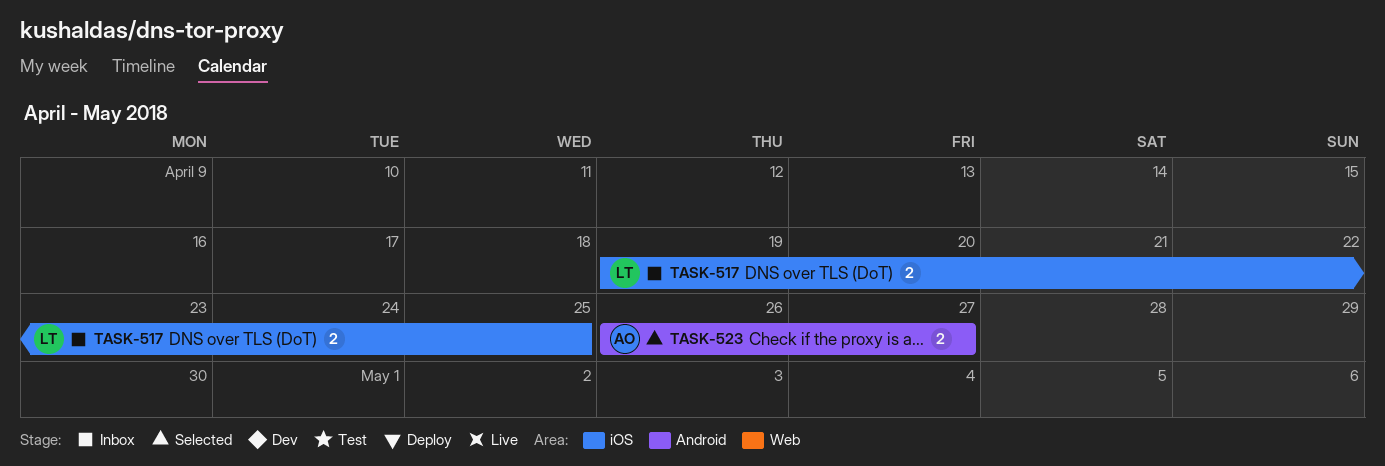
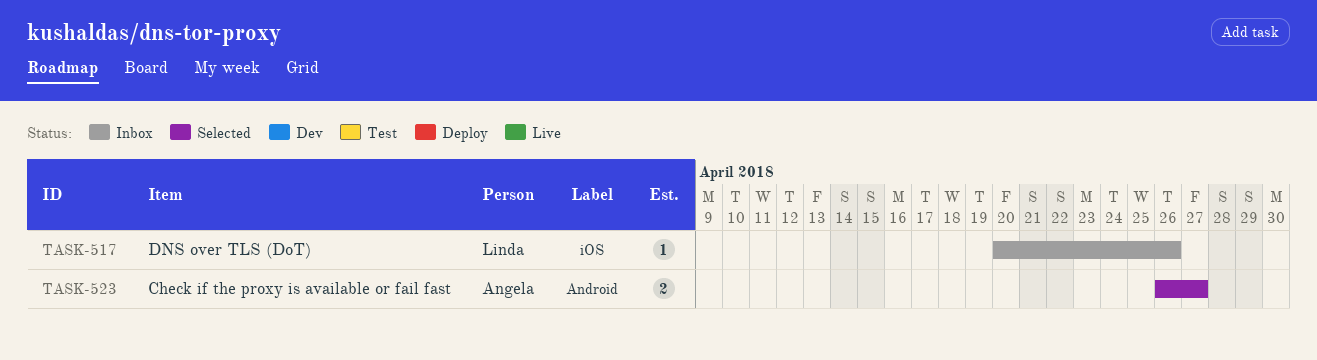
TASK-517, estimate: 2 -> 1
TASK-517, start: Apr 19 -> Apr 20
TASK-517, due: Apr 25 -> Apr 26

